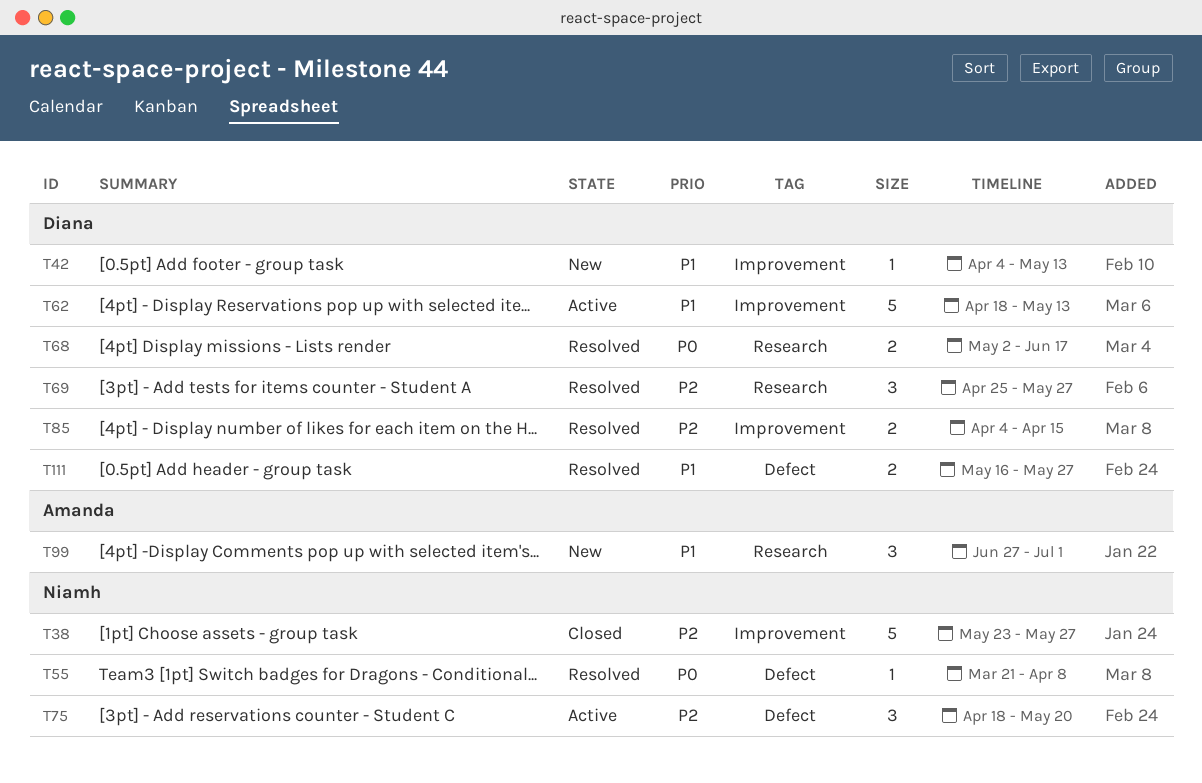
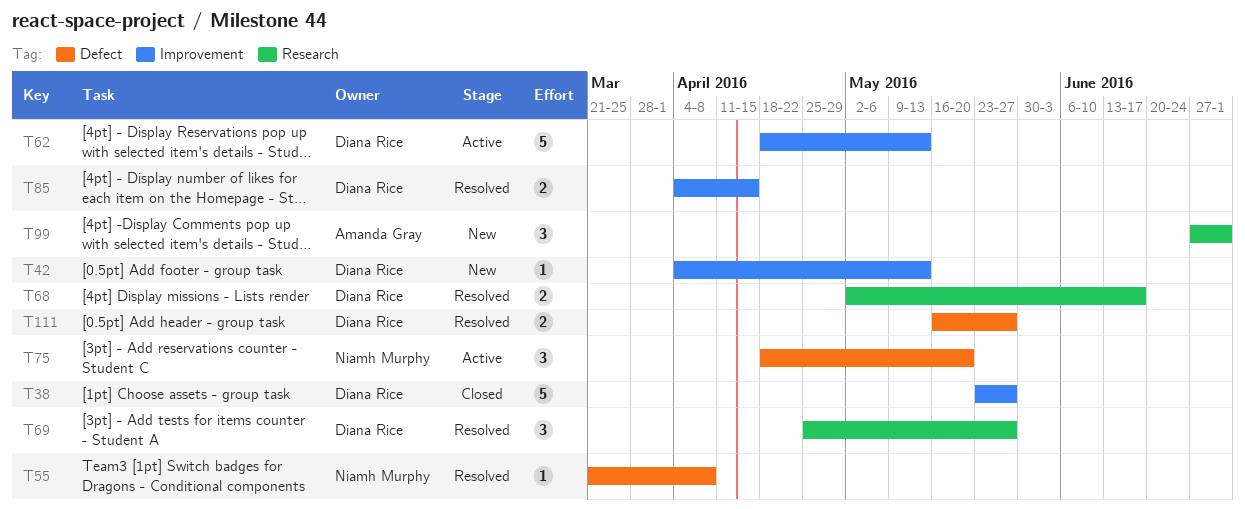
T38, owner: Niamh Murphy -> Diana Rice

